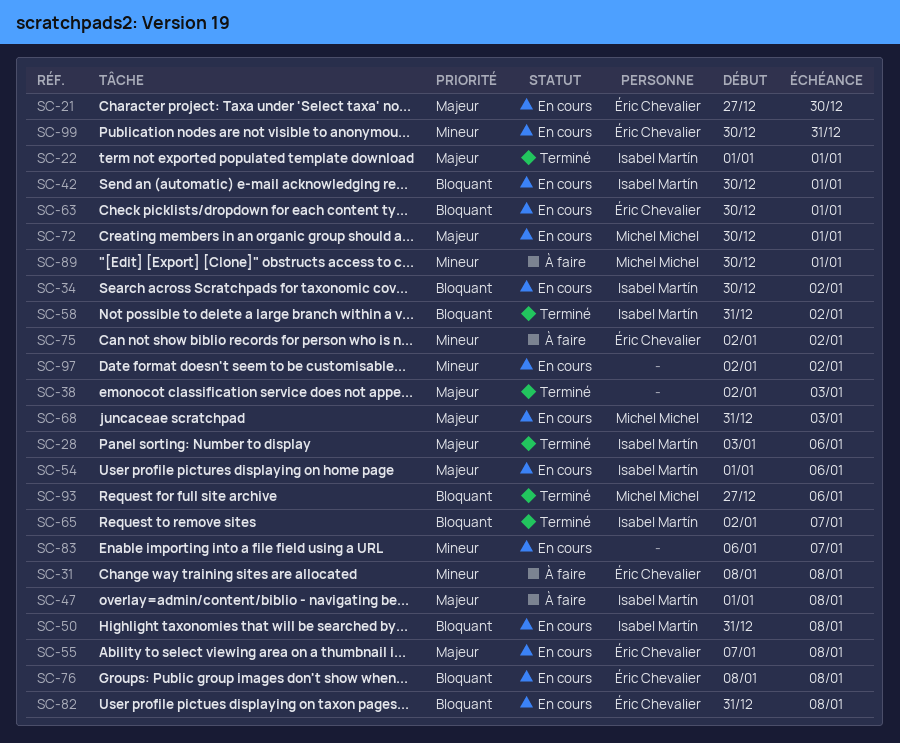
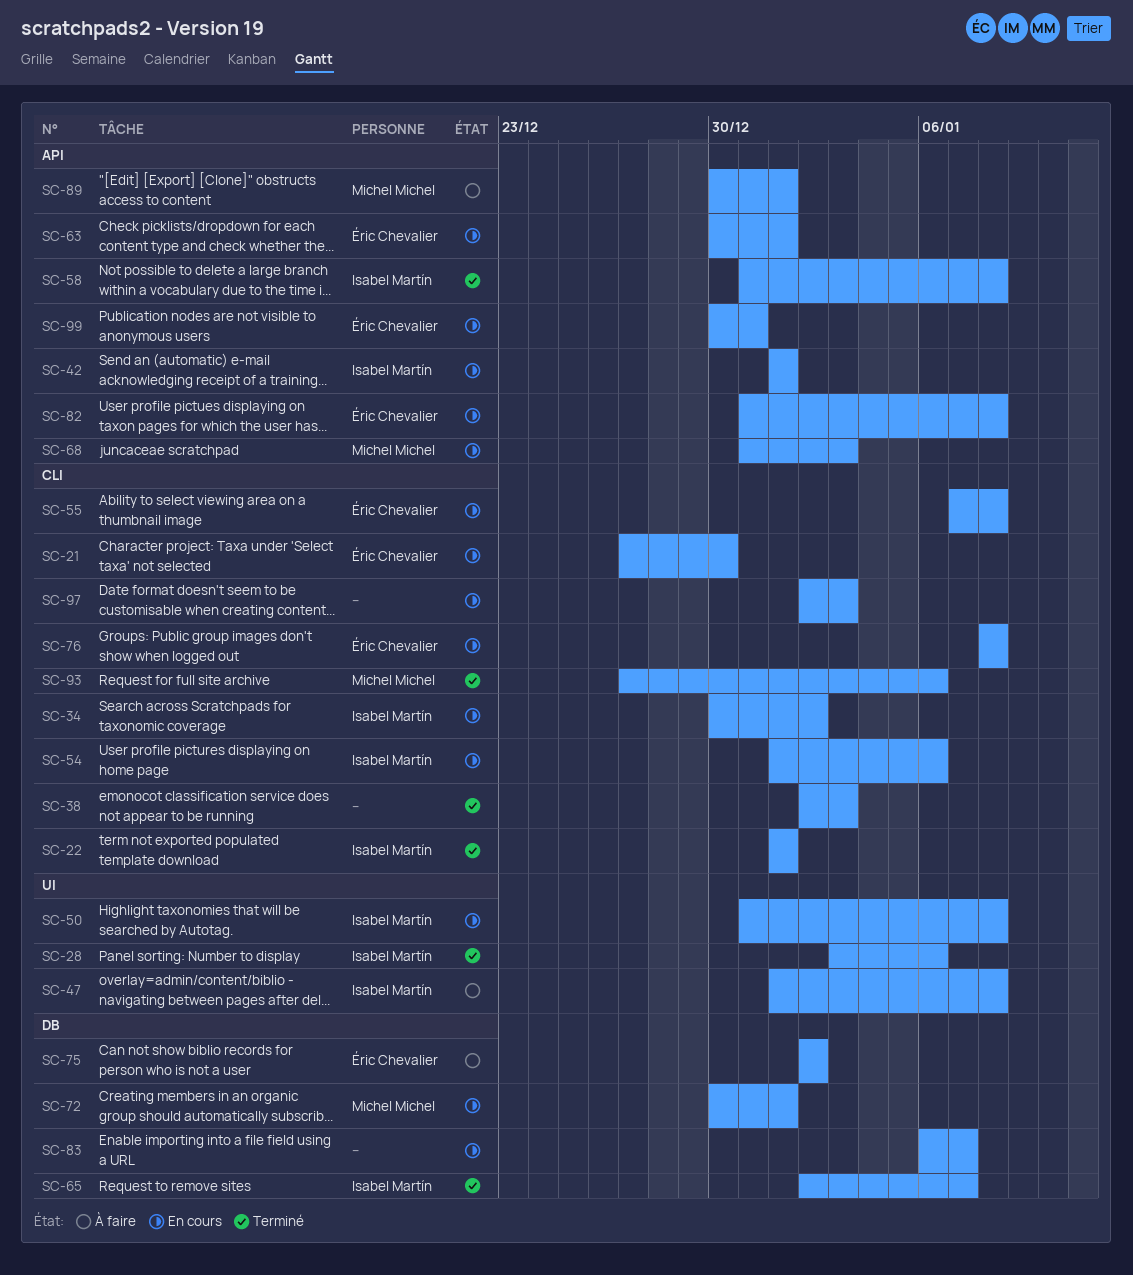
SC-31: present -> none
SC-42, start: Dec 30 -> Jan 1
SC-58, due: Jan 2 -> Jan 8
SC-97, due: Jan 2 -> Jan 3

